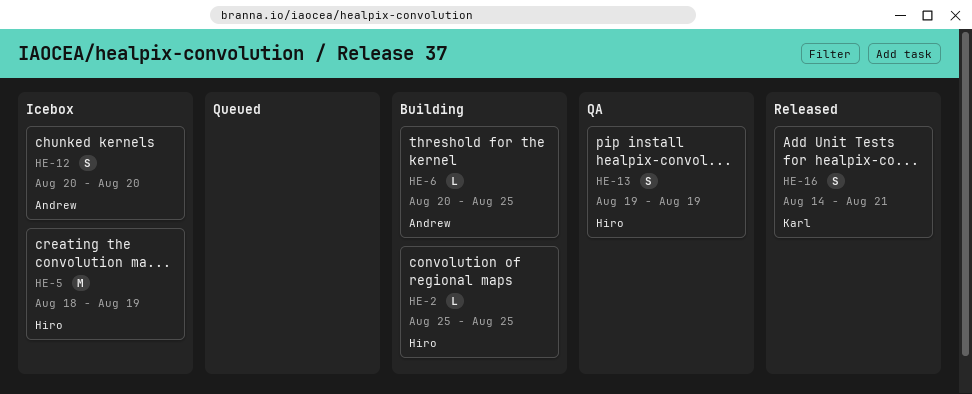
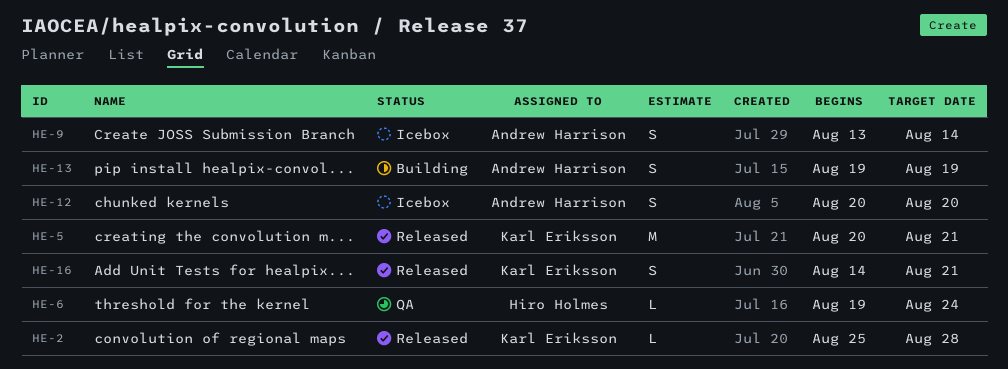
HE-2, status: Building -> Released
HE-2, owner: Hiro Holmes -> Karl Eriksson
HE-2, due: Aug 25 -> Aug 28
HE-5, status: Icebox -> Released
HE-5, owner: Hiro Holmes -> Karl Eriksson
HE-5, start: Aug 18 -> Aug 20
HE-5, due: Aug 19 -> Aug 21
HE-6, status: Building -> QA
HE-6, owner: Andrew Harrison -> Hiro Holmes
HE-6, start: Aug 20 -> Aug 19
HE-6, due: Aug 25 -> Aug 24
HE-9: none -> present
HE-13, status: QA -> Building
HE-13, owner: Hiro Holmes -> Andrew Harrison

